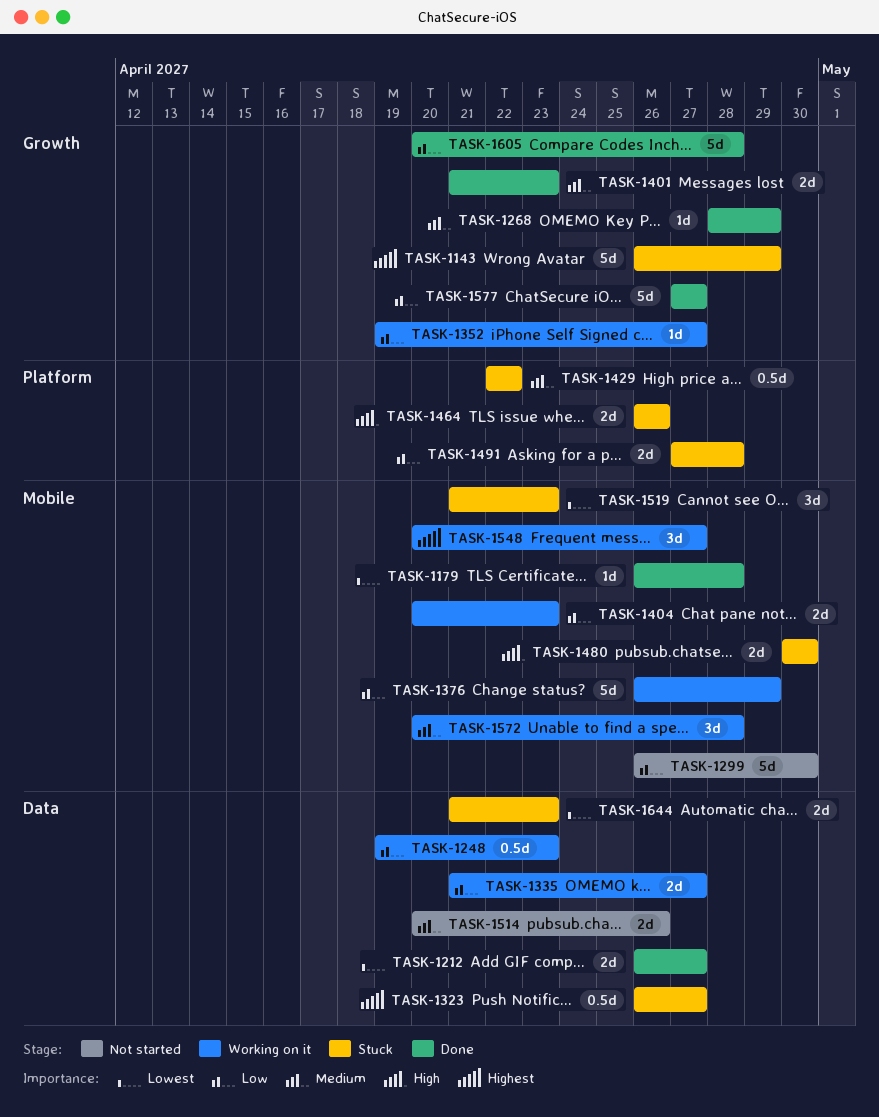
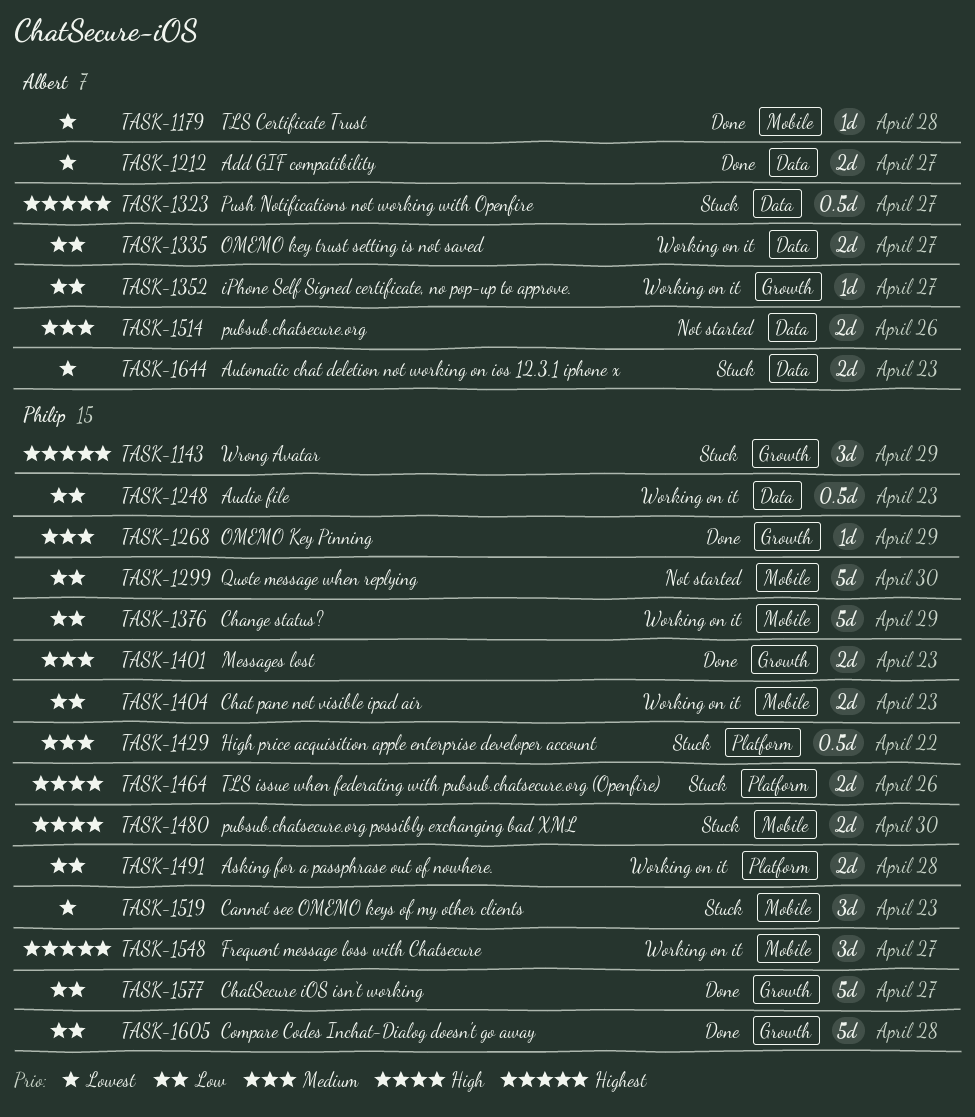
TASK-1143, estimate: 5d -> 3d
TASK-1491, status: Stuck -> Working on it
TASK-1572: present -> none

